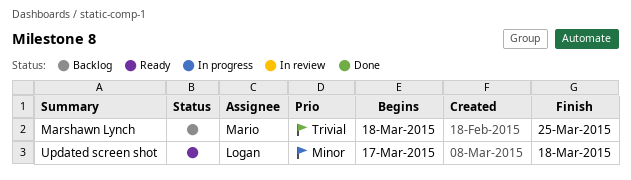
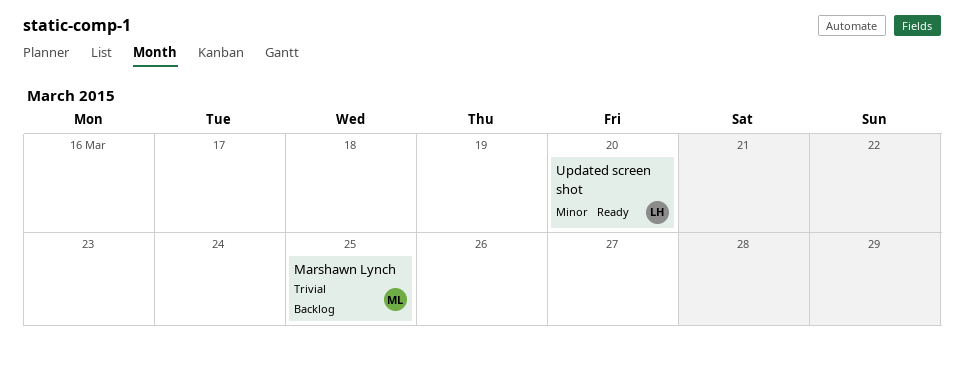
Updated screen shot, due: Mar 18 -> Mar 20

